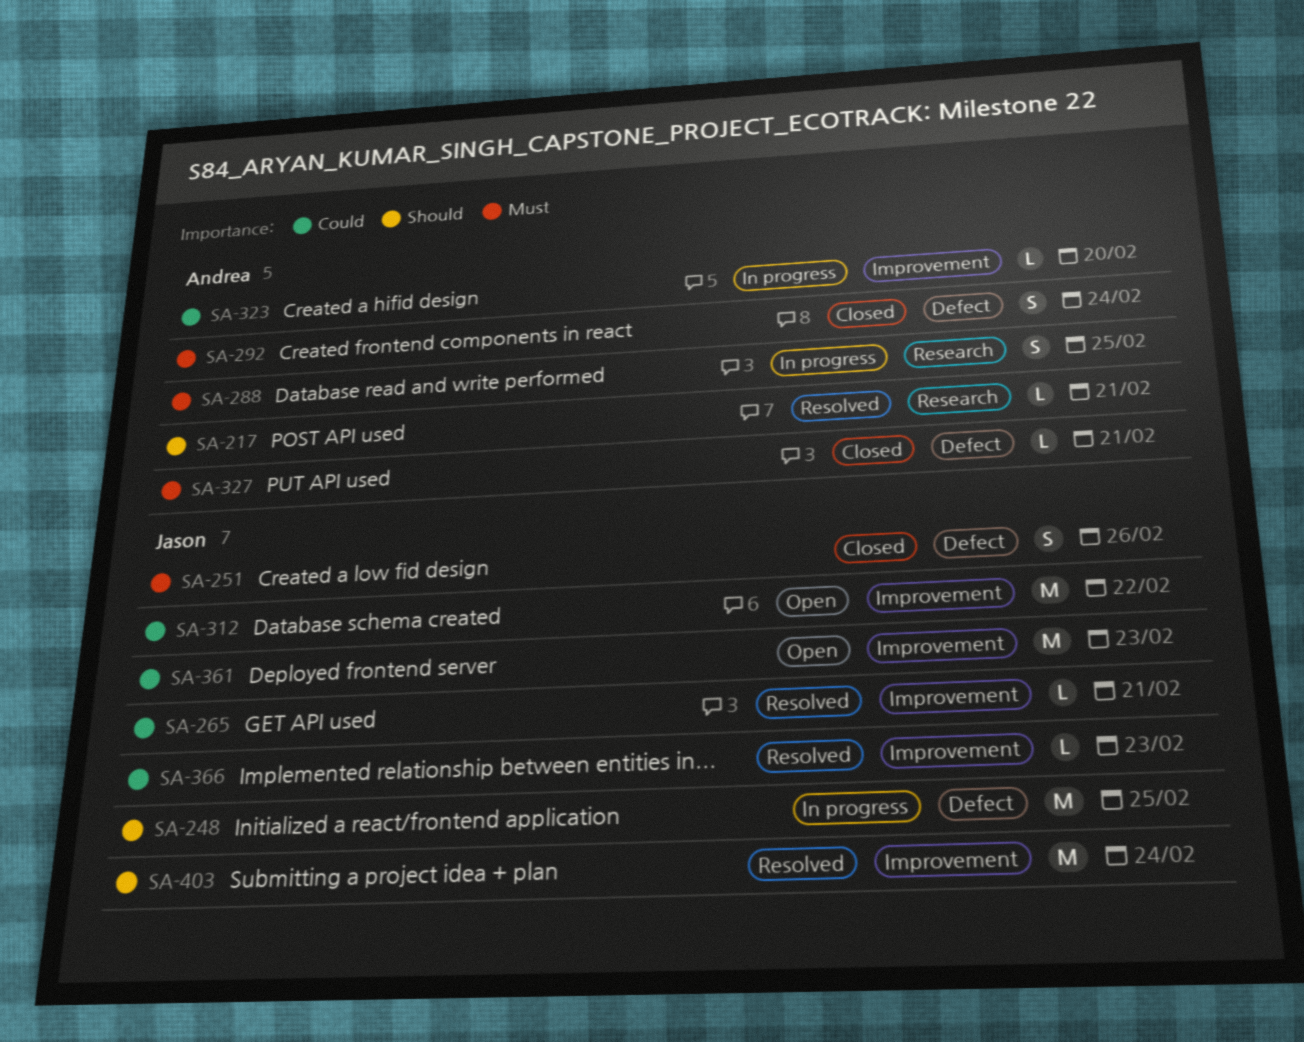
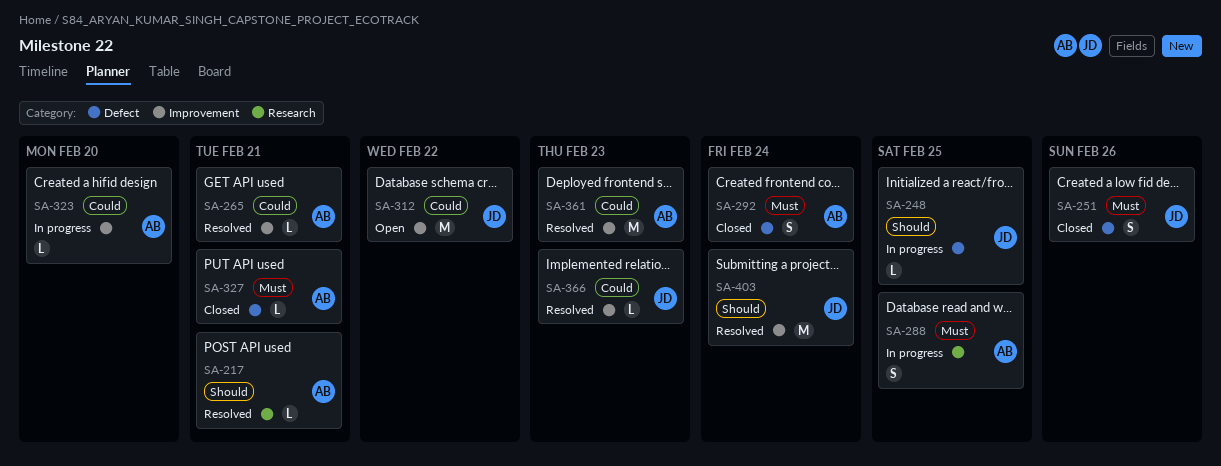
SA-248, estimate: M -> L
SA-265, owner: Jason -> Andrea
SA-361, status: Open -> Resolved
SA-361, owner: Jason -> Andrea

